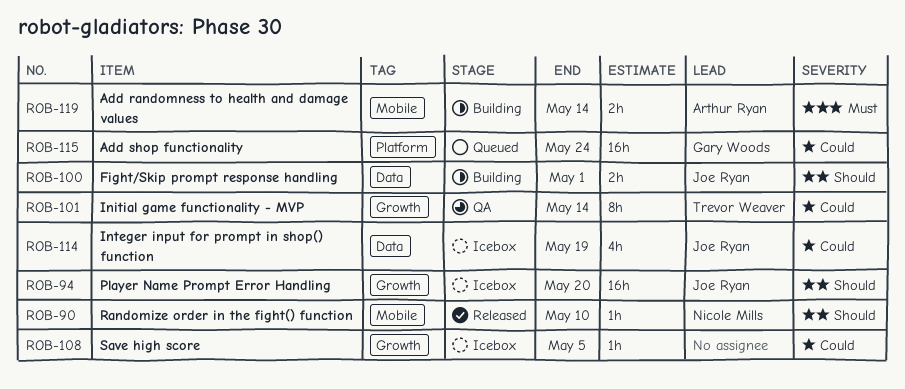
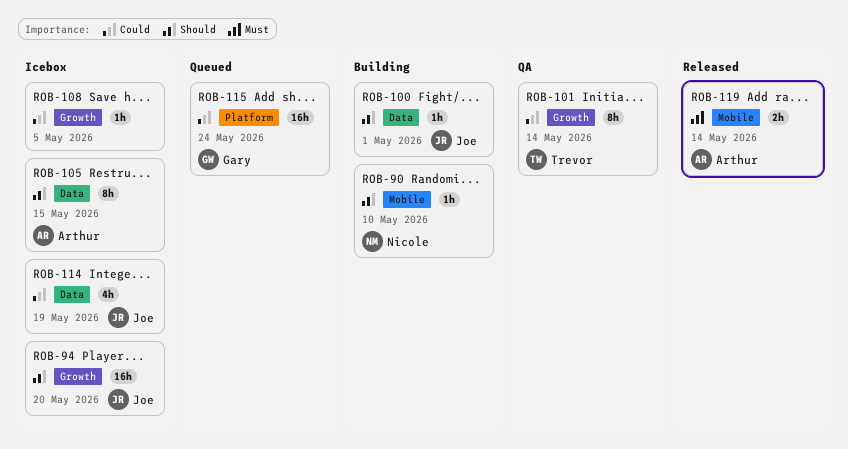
ROB-90, status: Released -> Building
ROB-100, estimate: 2h -> 1h
ROB-105: none -> present
ROB-119, status: Building -> Released

